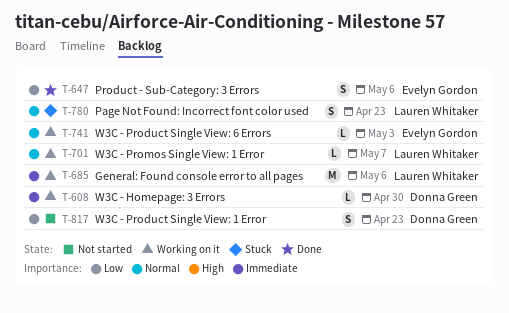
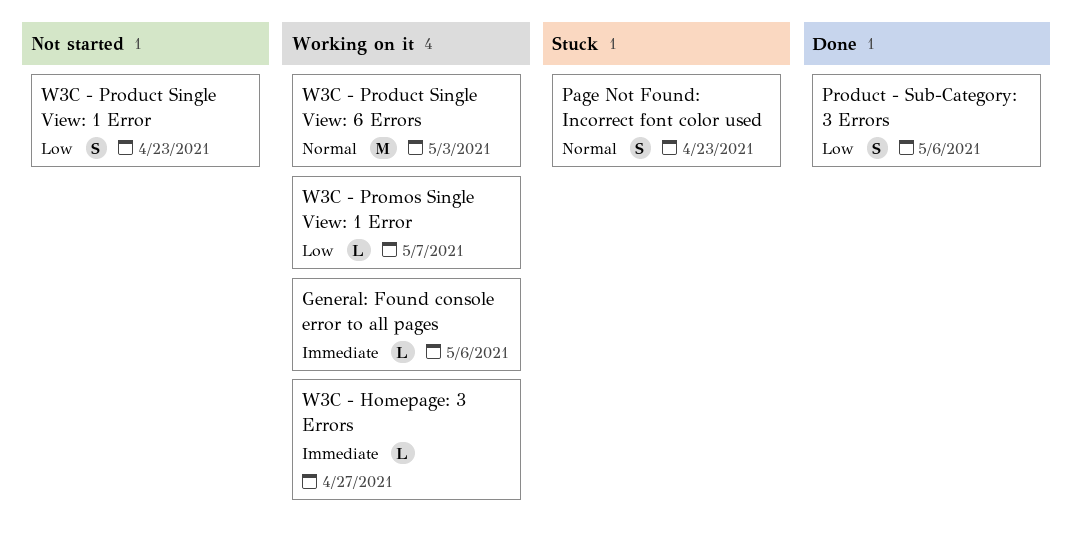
General: Found console error to all pages, estimate: M -> L
W3C - Homepage: 3 Errors, due: Apr 30 -> Apr 27
W3C - Product Single View: 6 Errors, estimate: L -> M
W3C - Promos Single View: 1 Error, priority: Normal -> Low

